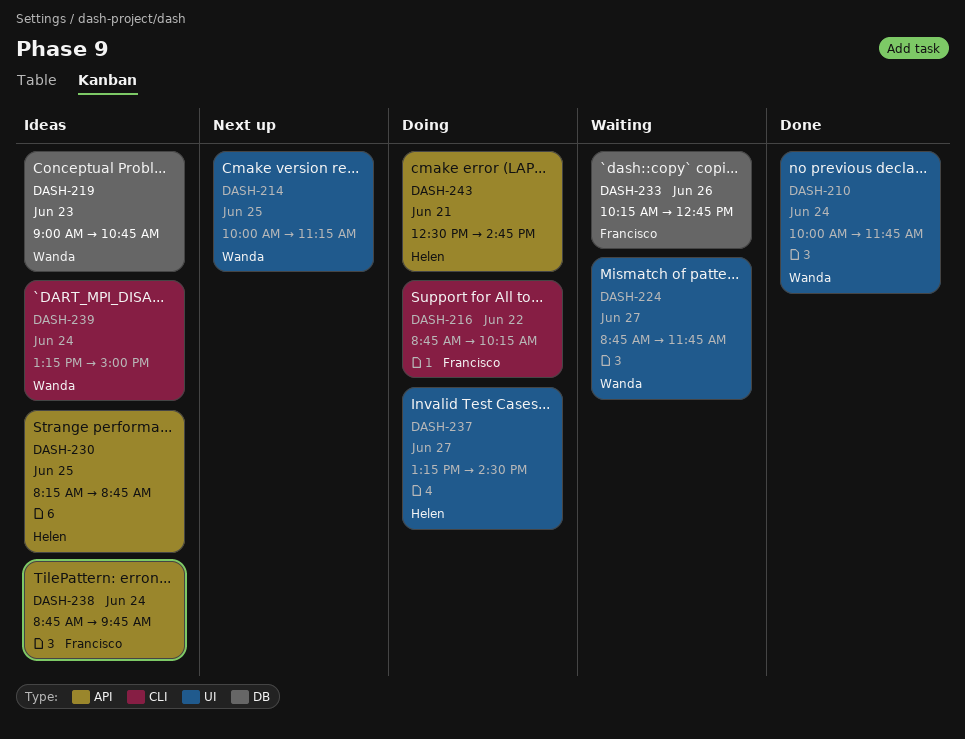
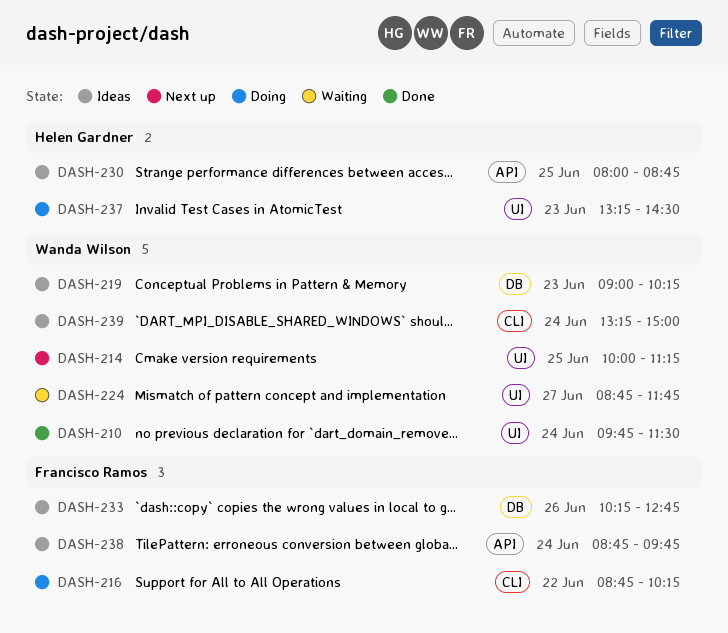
DASH-210, begins: 10:00 -> 09:45
DASH-210, ends: 11:45 -> 11:30
DASH-219, ends: 10:45 -> 10:15
DASH-230, begins: 08:15 -> 08:00
DASH-233, status: Waiting -> Ideas
DASH-237, day: Jun 27 -> Jun 23
DASH-243: present -> none

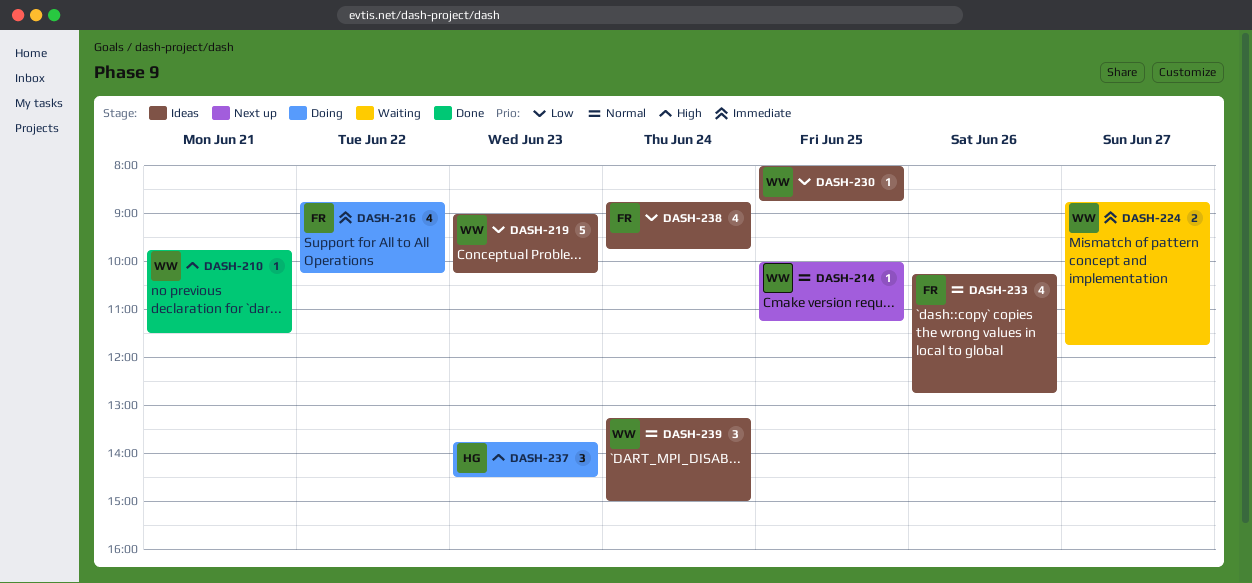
DASH-210, day: Jun 24 -> Jun 21
DASH-230, owner: Helen Gardner -> Wanda Wilson
DASH-237, begins: 13:15 -> 13:45

